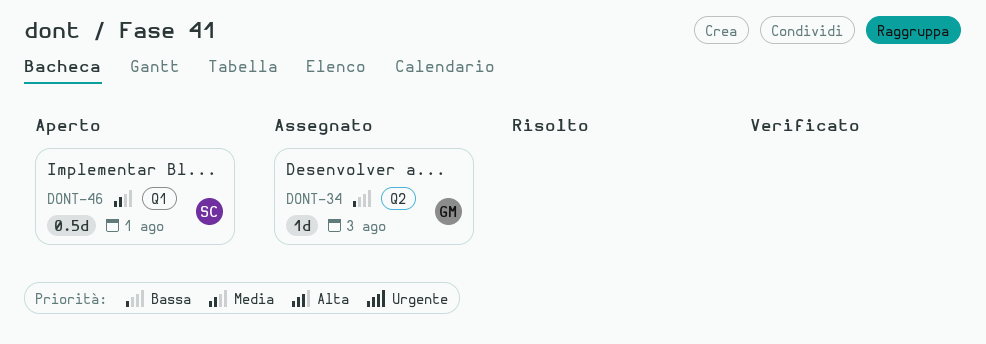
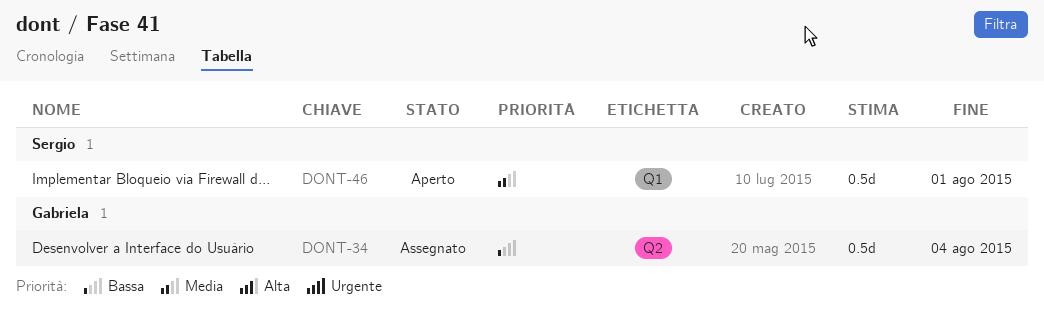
DONT-34, estimate: 1d -> 0.5d
DONT-34, due: Aug 3 -> Aug 4

